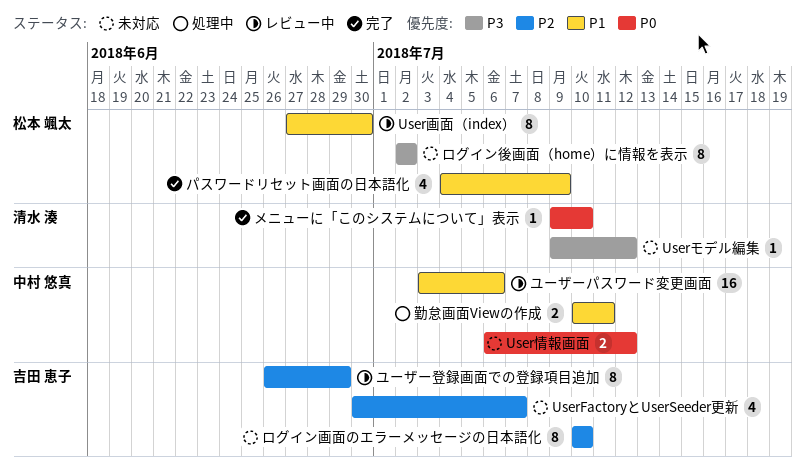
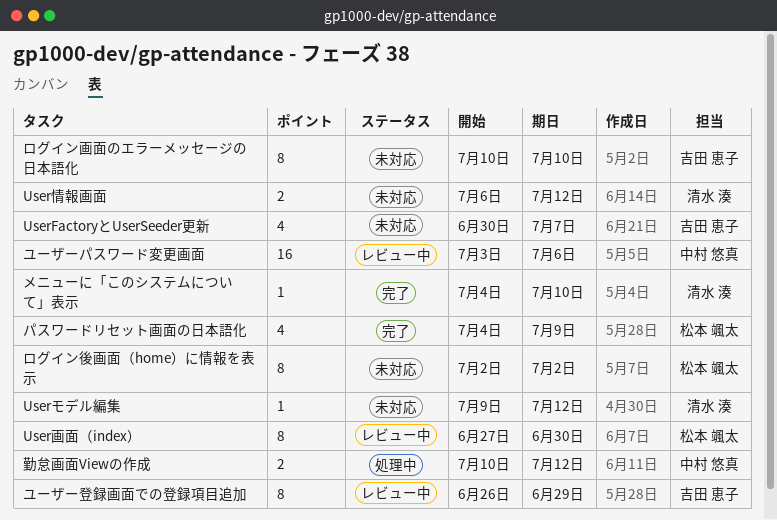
User情報画面, owner: 中村 悠真 -> 清水 湊
メニューに「このシステムについて」表示, start: Jul 9 -> Jul 4
勤怠画面Viewの作成, due: Jul 11 -> Jul 12

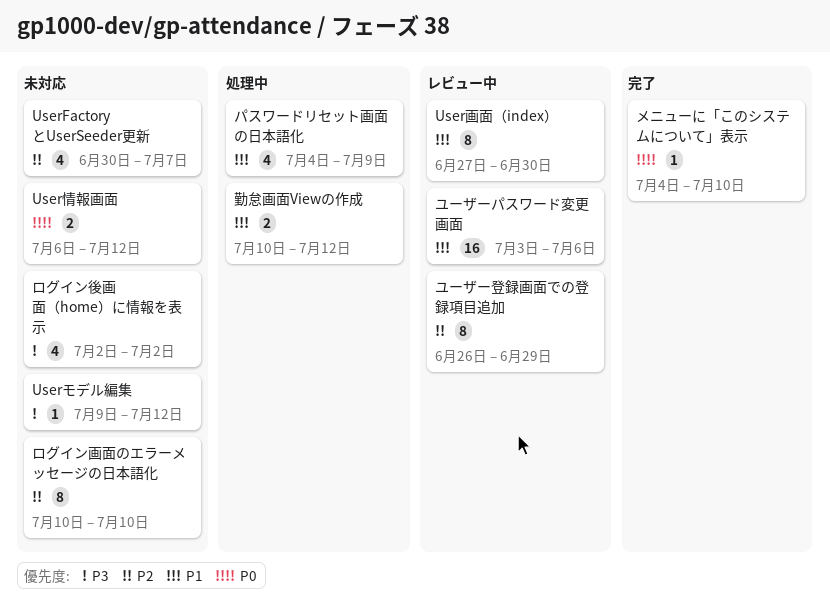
パスワードリセット画面の日本語化, status: 完了 -> 処理中
ログイン後画面（home）に情報を表示, estimate: 8 -> 4

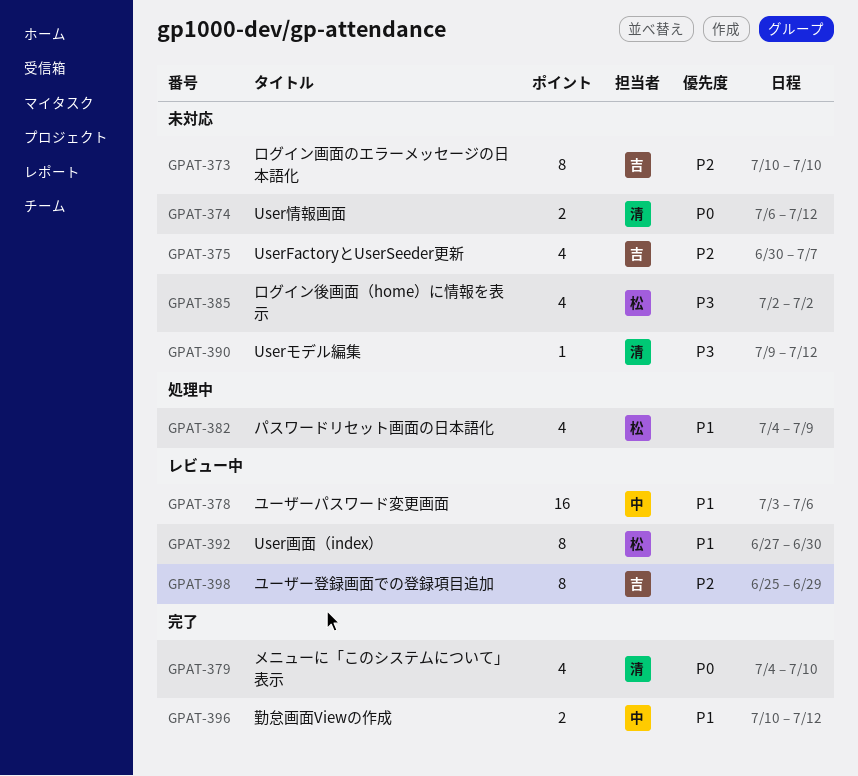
メニューに「このシステムについて」表示, estimate: 1 -> 4
ユーザー登録画面での登録項目追加, start: Jun 26 -> Jun 25
勤怠画面Viewの作成, status: 処理中 -> 完了

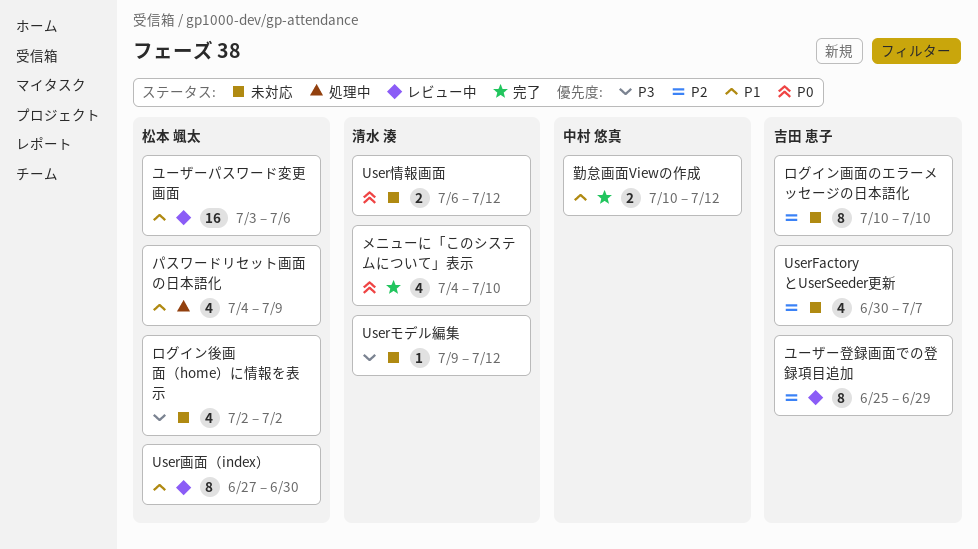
ユーザーパスワード変更画面, owner: 中村 悠真 -> 松本 颯太

